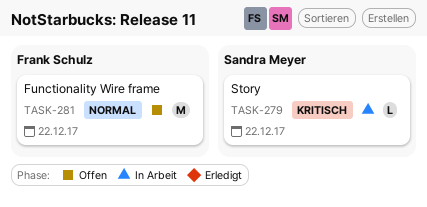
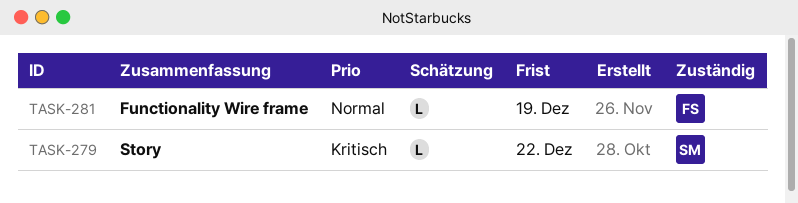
TASK-281, estimate: M -> L
TASK-281, due: Dec 22 -> Dec 19

